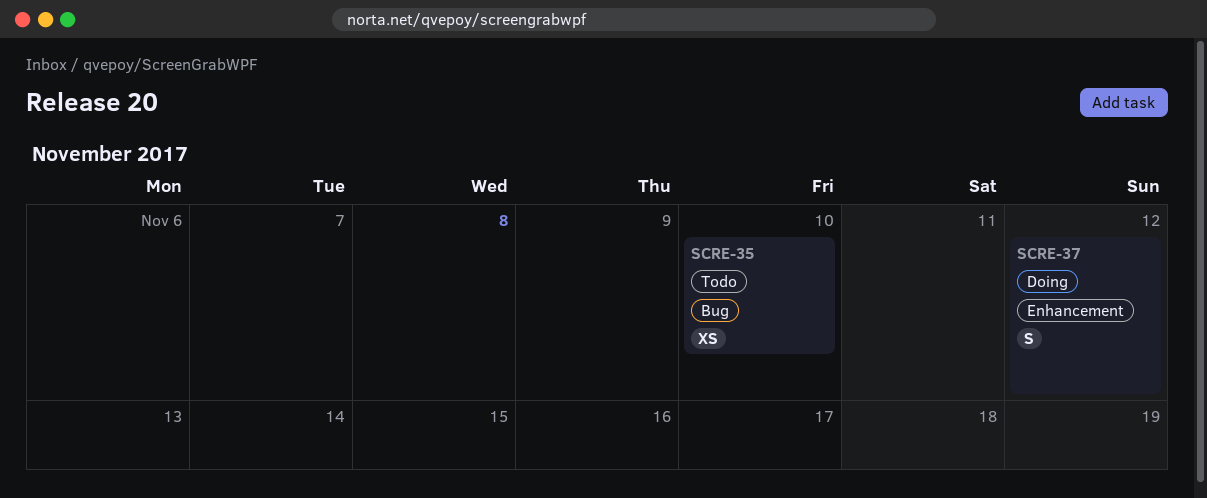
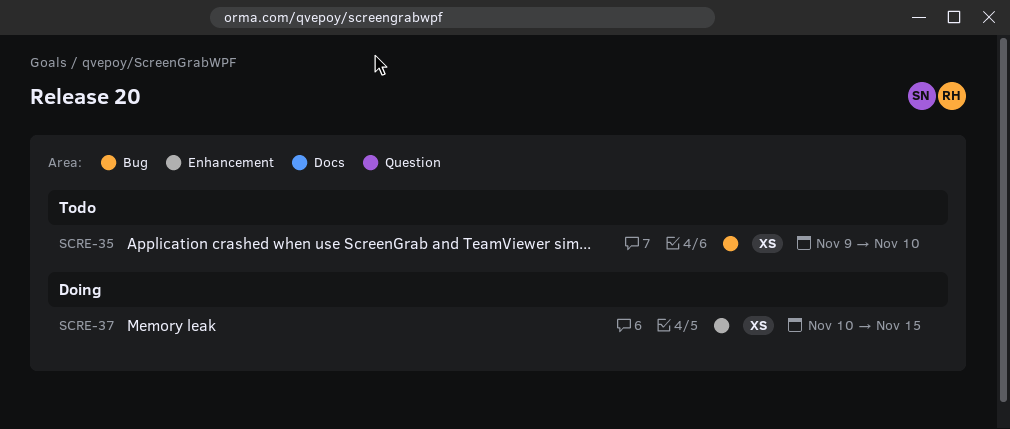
SCRE-37, estimate: S -> XS
SCRE-37, due: Nov 12 -> Nov 15

